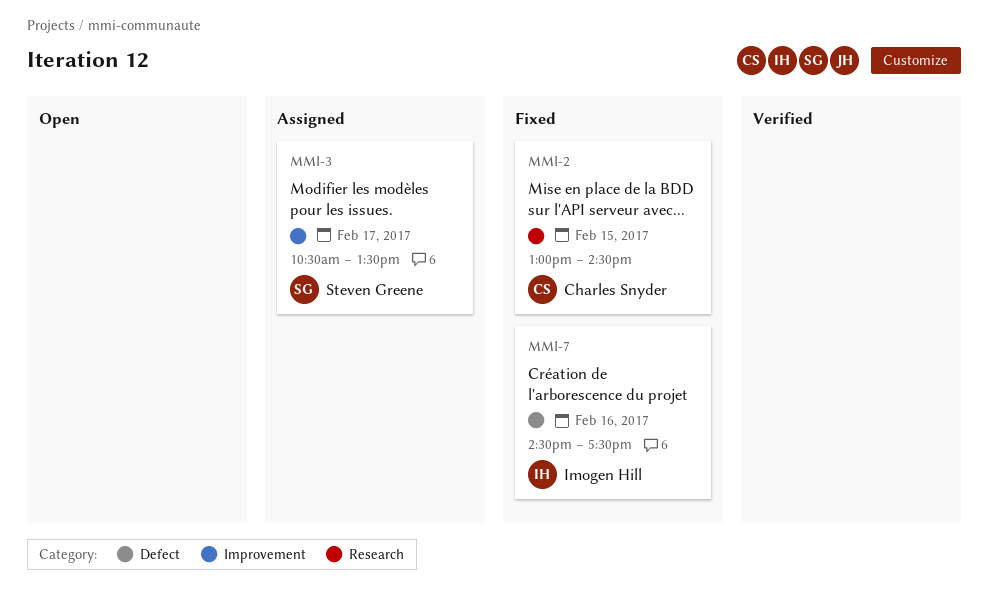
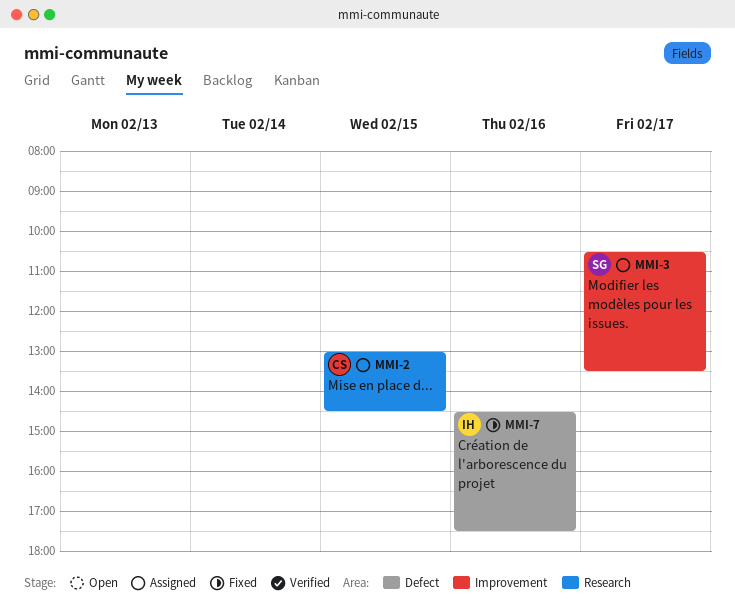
MMI-2, status: Fixed -> Assigned

